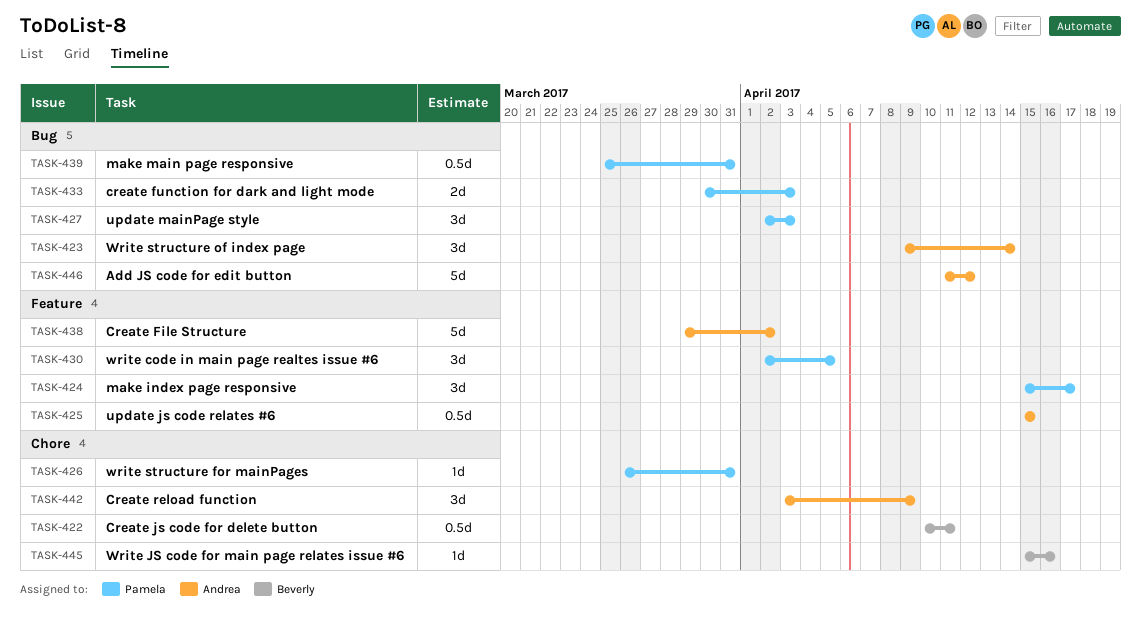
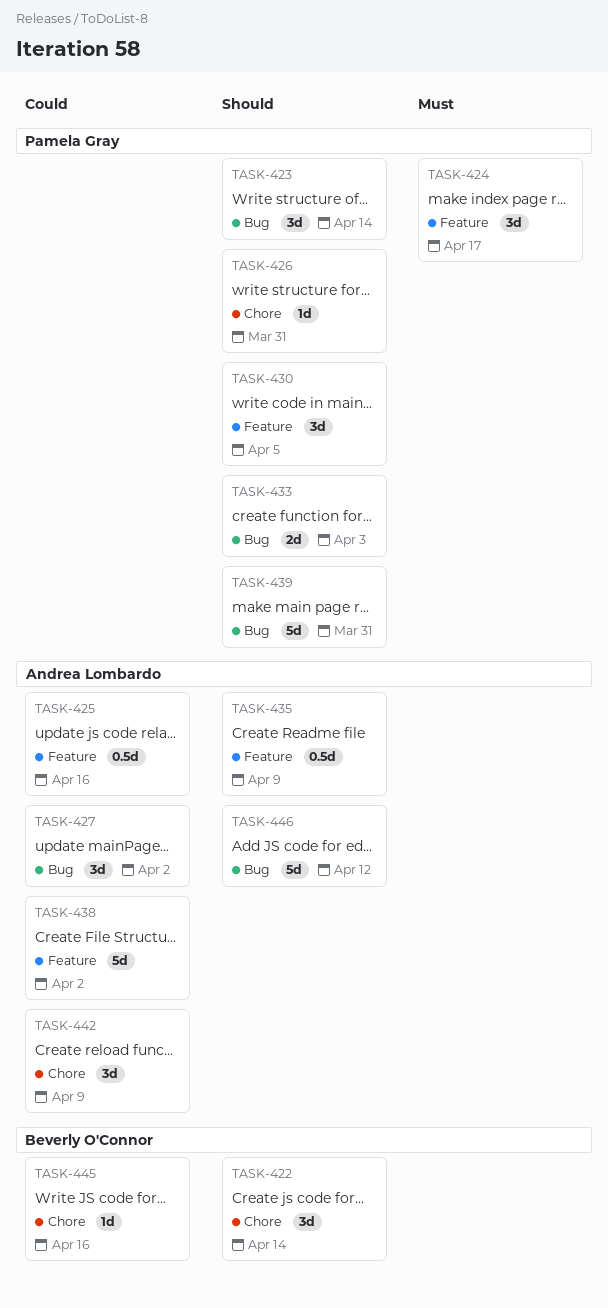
TASK-422, estimate: 0.5d -> 3d
TASK-422, due: Apr 11 -> Apr 14
TASK-423, owner: Andrea Lombardo -> Pamela Gray
TASK-425, due: Apr 15 -> Apr 16
TASK-427, owner: Pamela Gray -> Andrea Lombardo
TASK-427, due: Apr 3 -> Apr 2
TASK-435: none -> present
TASK-439, estimate: 0.5d -> 5d

